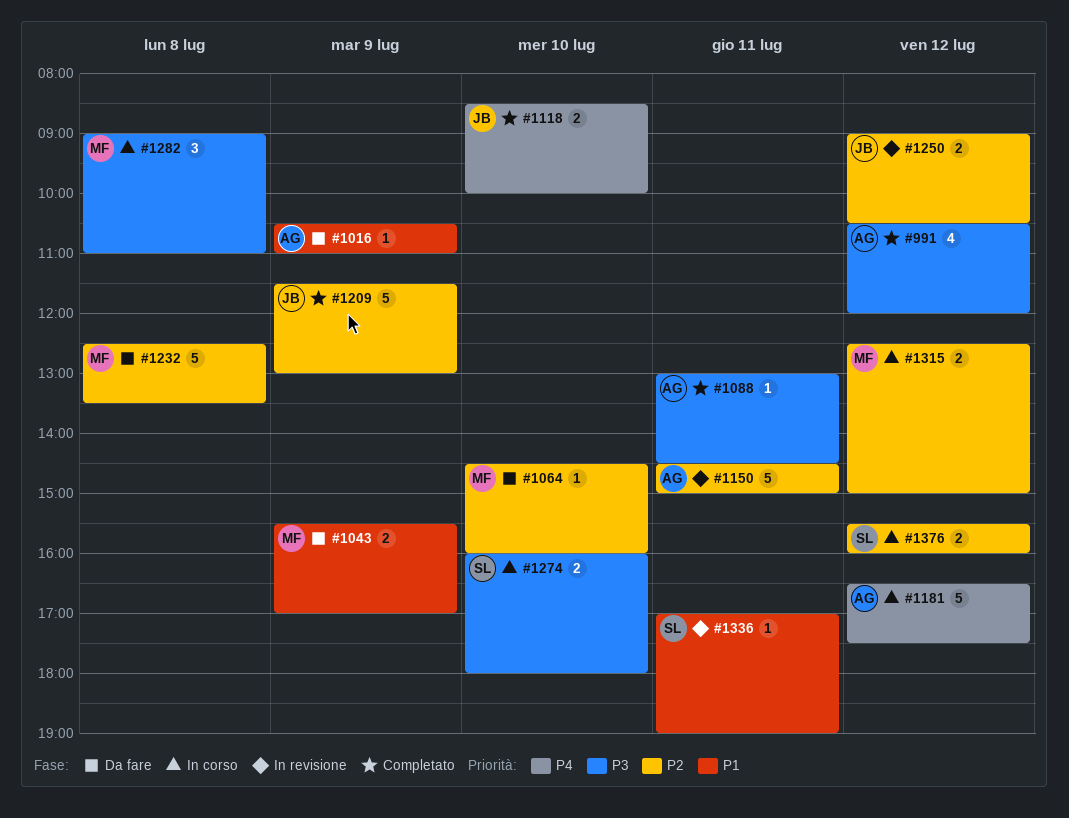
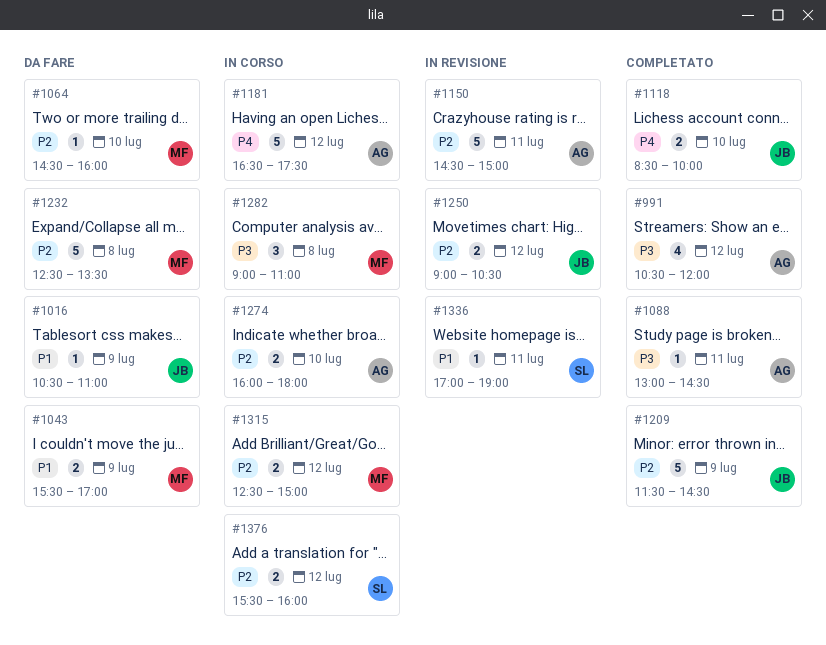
#1016, owner: AG -> JB
#1209, ends: 13:00 -> 14:30
#1274, owner: SL -> AG
#1274, priority: P3 -> P2

